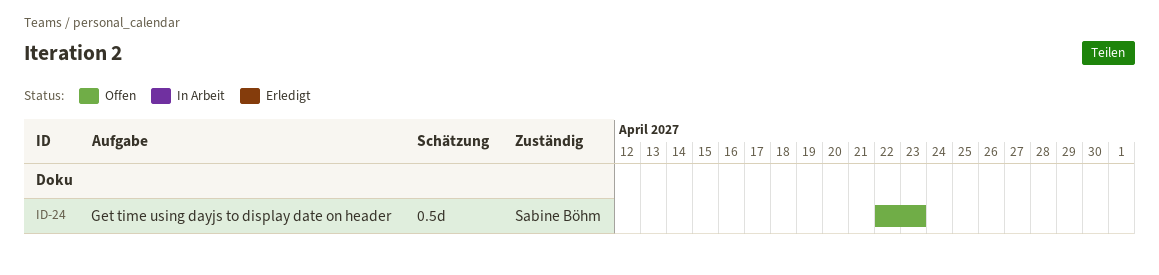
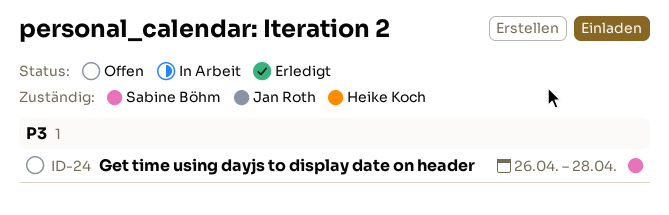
ID-24, start: Apr 22 -> Apr 26
ID-24, due: Apr 23 -> Apr 28

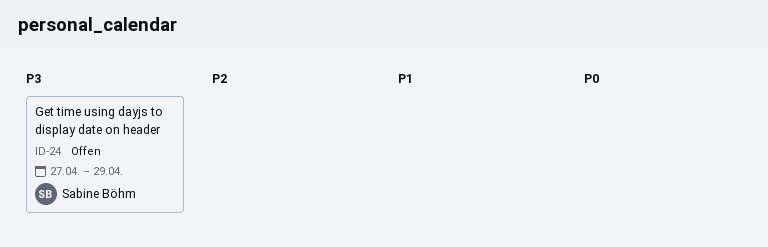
ID-24, start: Apr 26 -> Apr 27
ID-24, due: Apr 28 -> Apr 29

